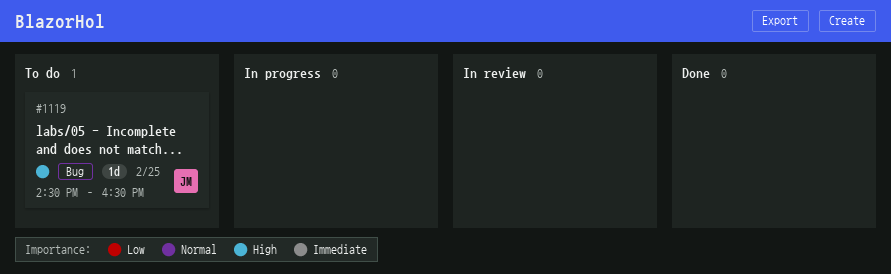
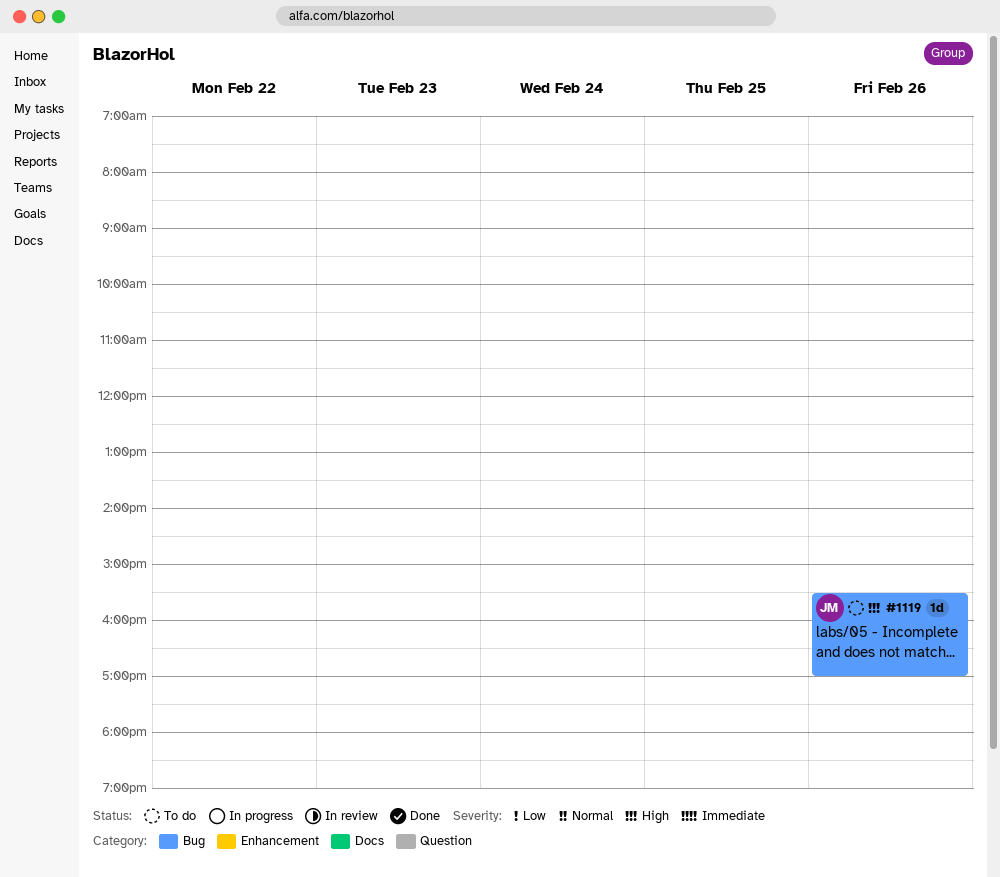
#1119, day: Feb 25 -> Feb 26
#1119, begins: 14:30 -> 15:30
#1119, ends: 16:30 -> 17:00

